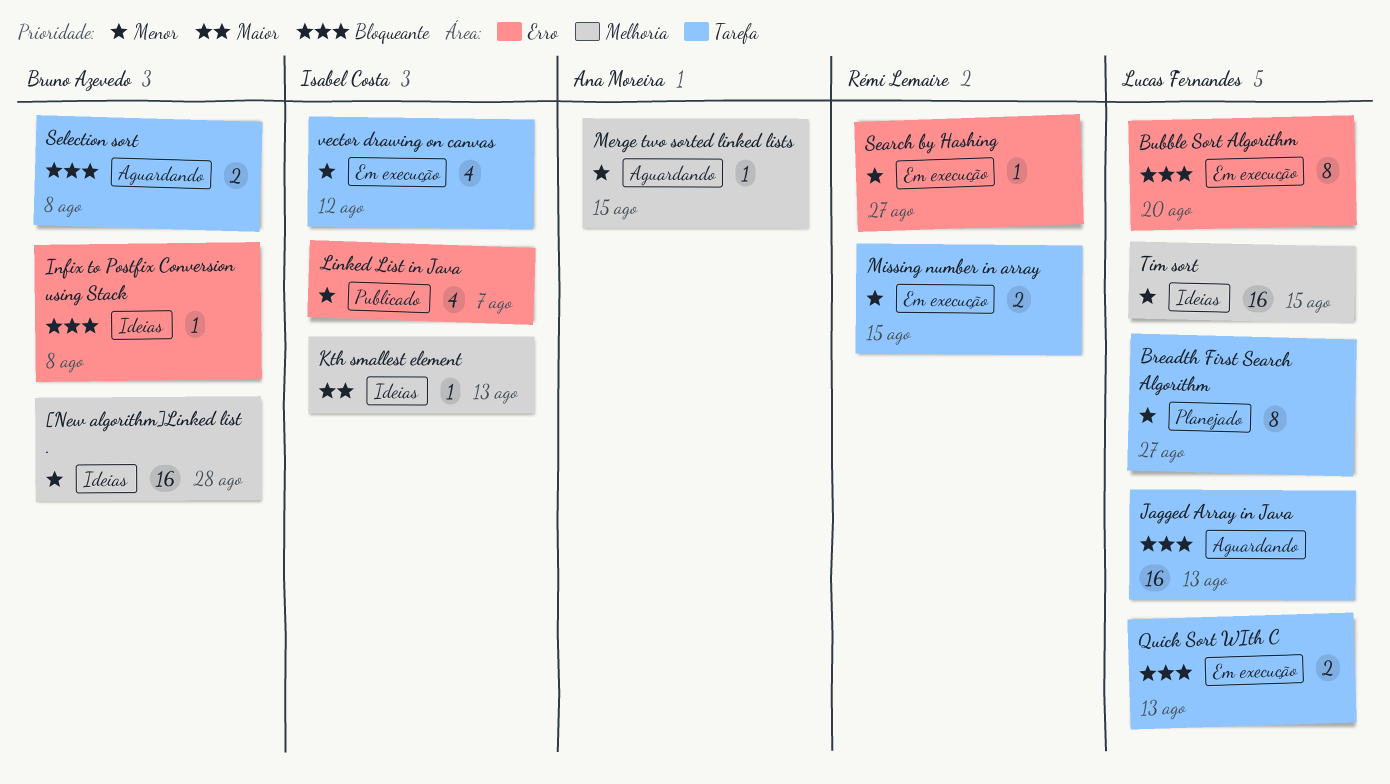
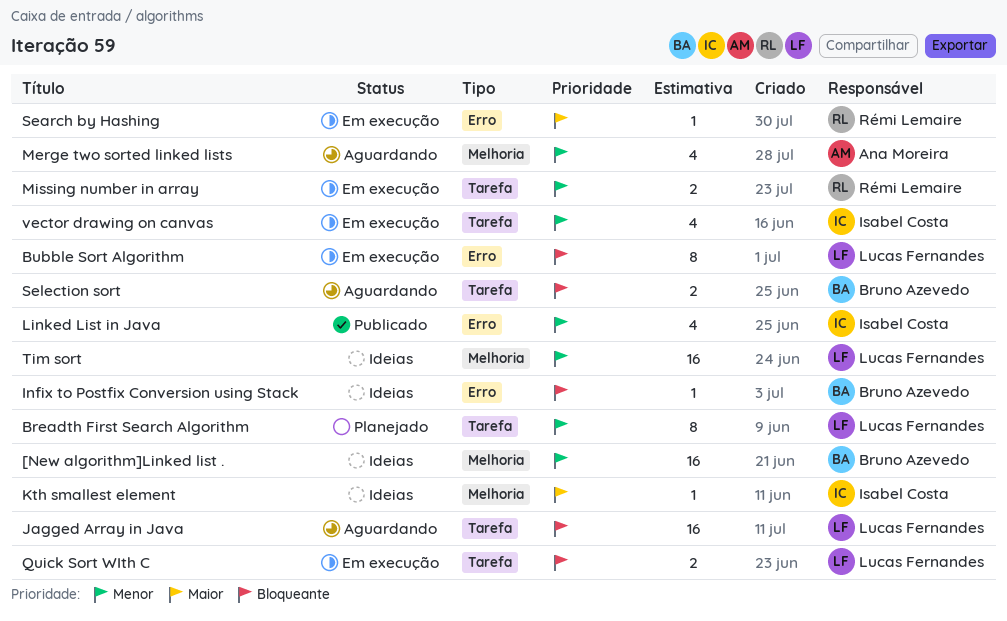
Merge two sorted linked lists, estimate: 1 -> 4
Search by Hashing, priority: Menor -> Maior

